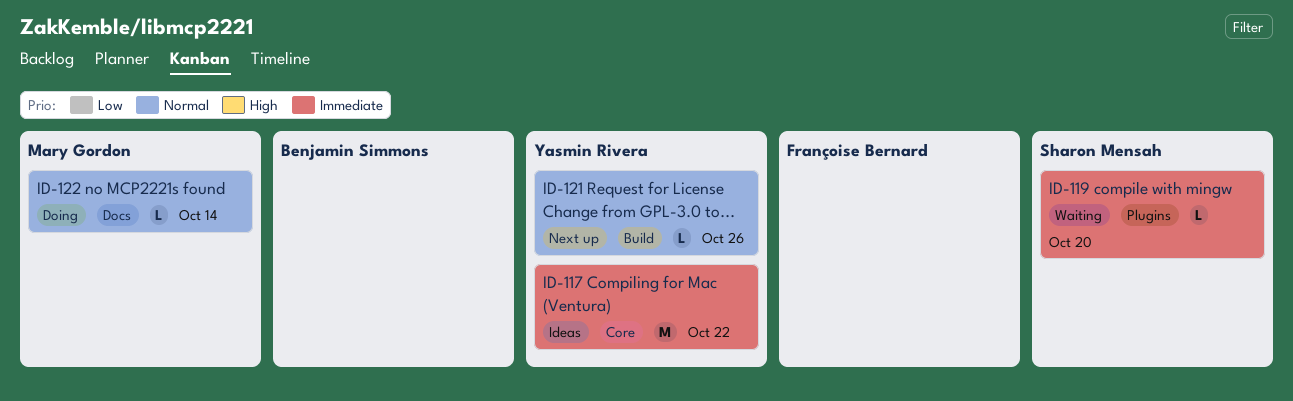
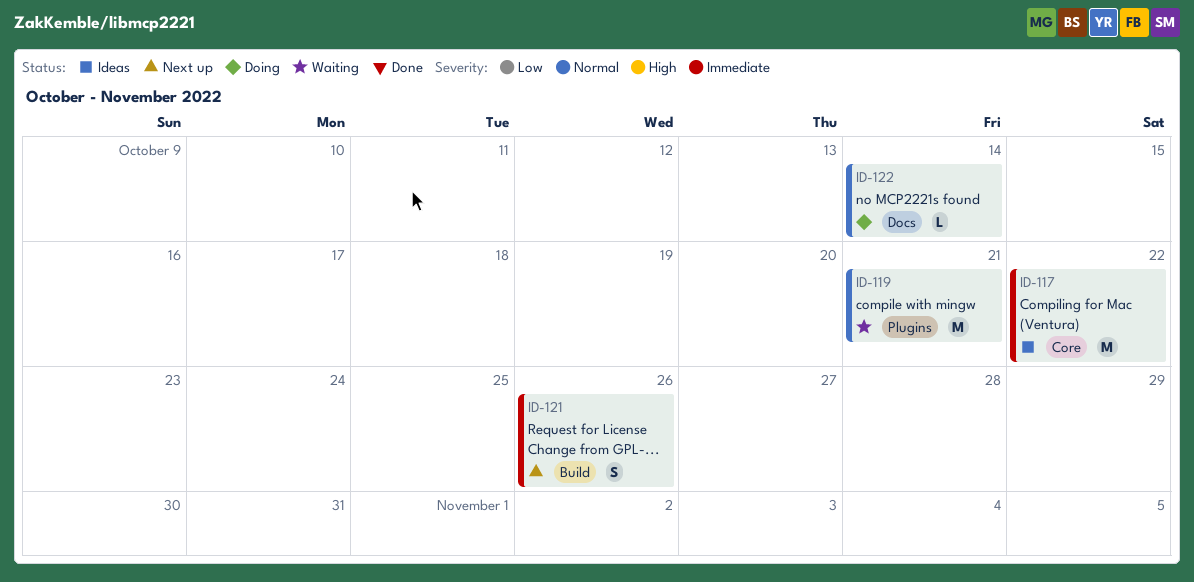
ID-119, priority: Immediate -> Normal
ID-119, estimate: L -> M
ID-119, due: Oct 20 -> Oct 21
ID-121, priority: Normal -> Immediate
ID-121, estimate: L -> S

